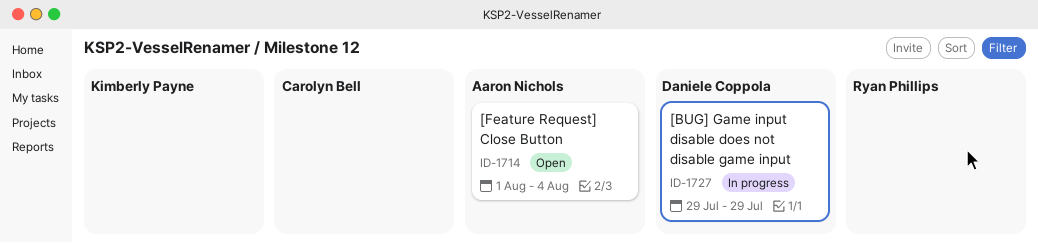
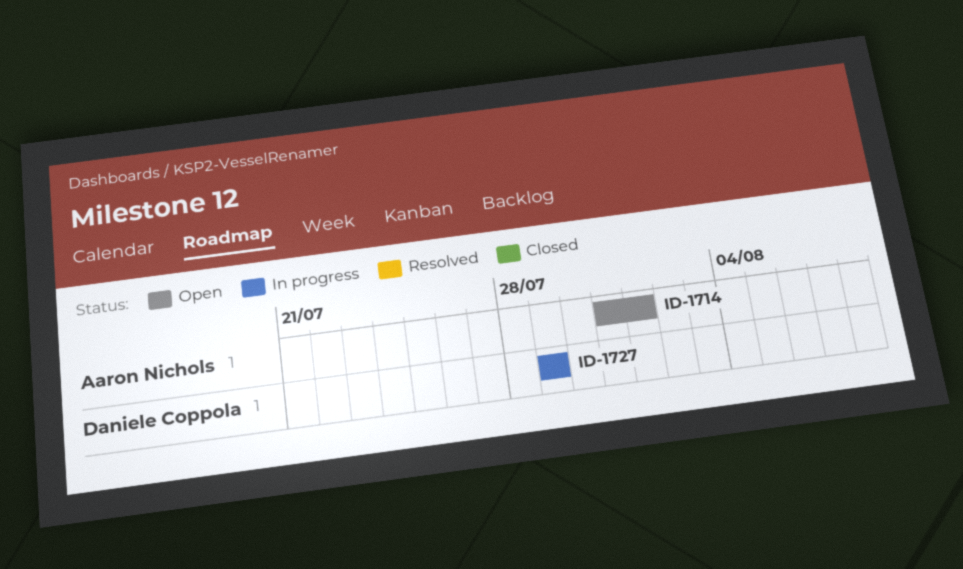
ID-1714, start: Aug 1 -> Jul 31
ID-1714, due: Aug 4 -> Aug 1

